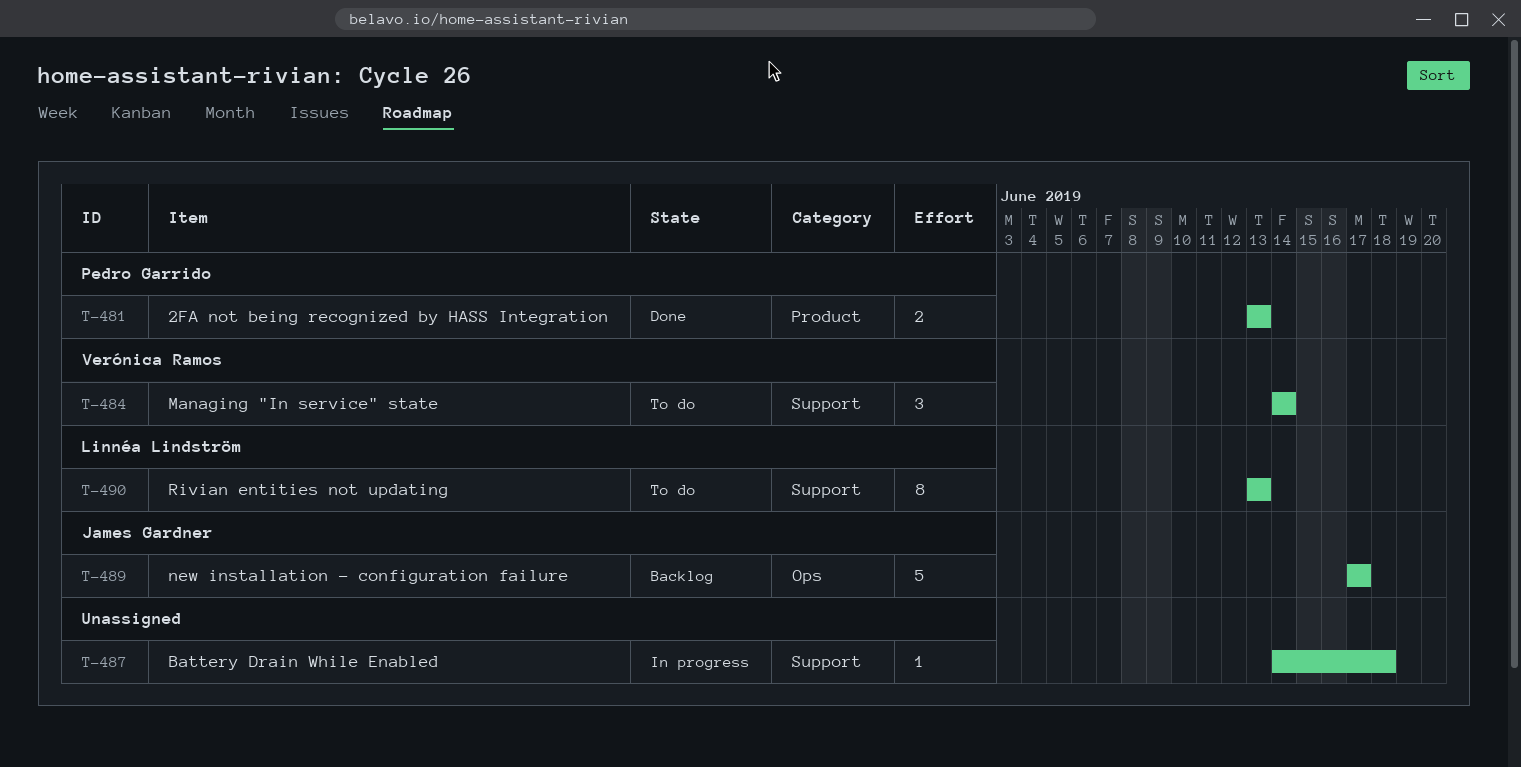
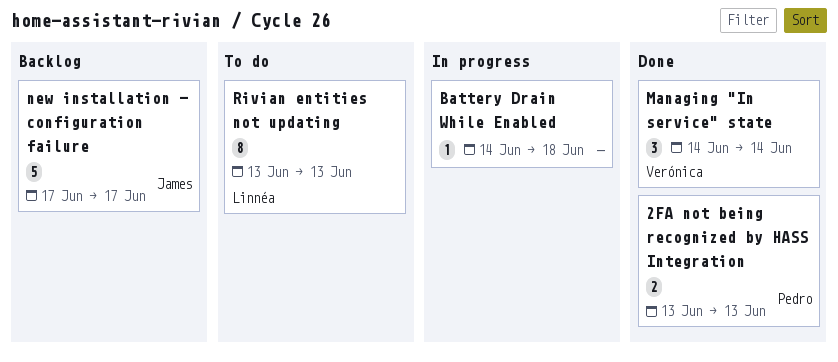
Managing "In service" state, status: To do -> Done

